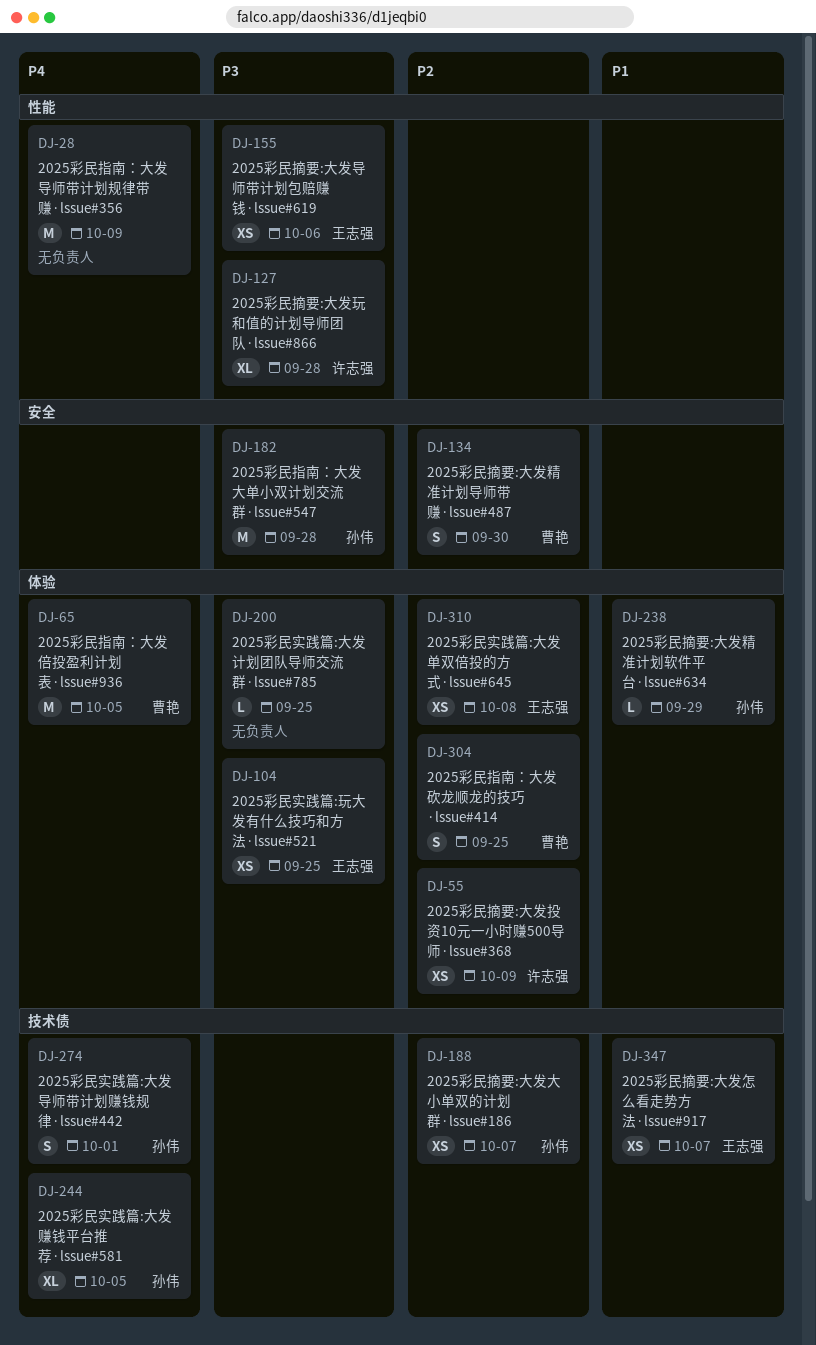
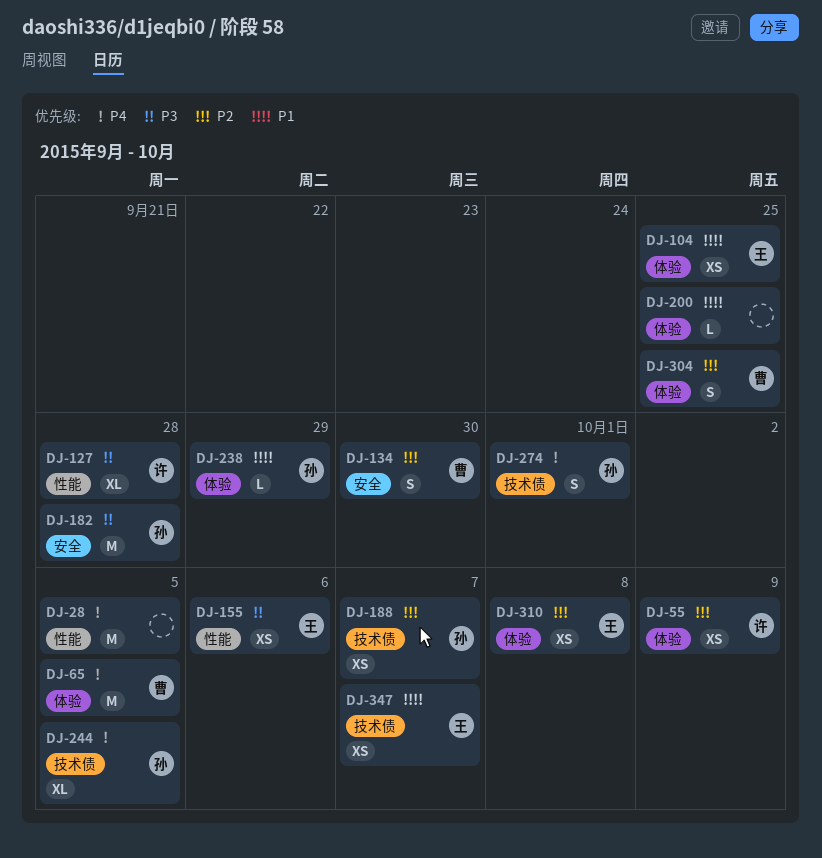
DJ-28, due: Oct 9 -> Oct 5
DJ-104, priority: P3 -> P1
DJ-200, priority: P3 -> P1

